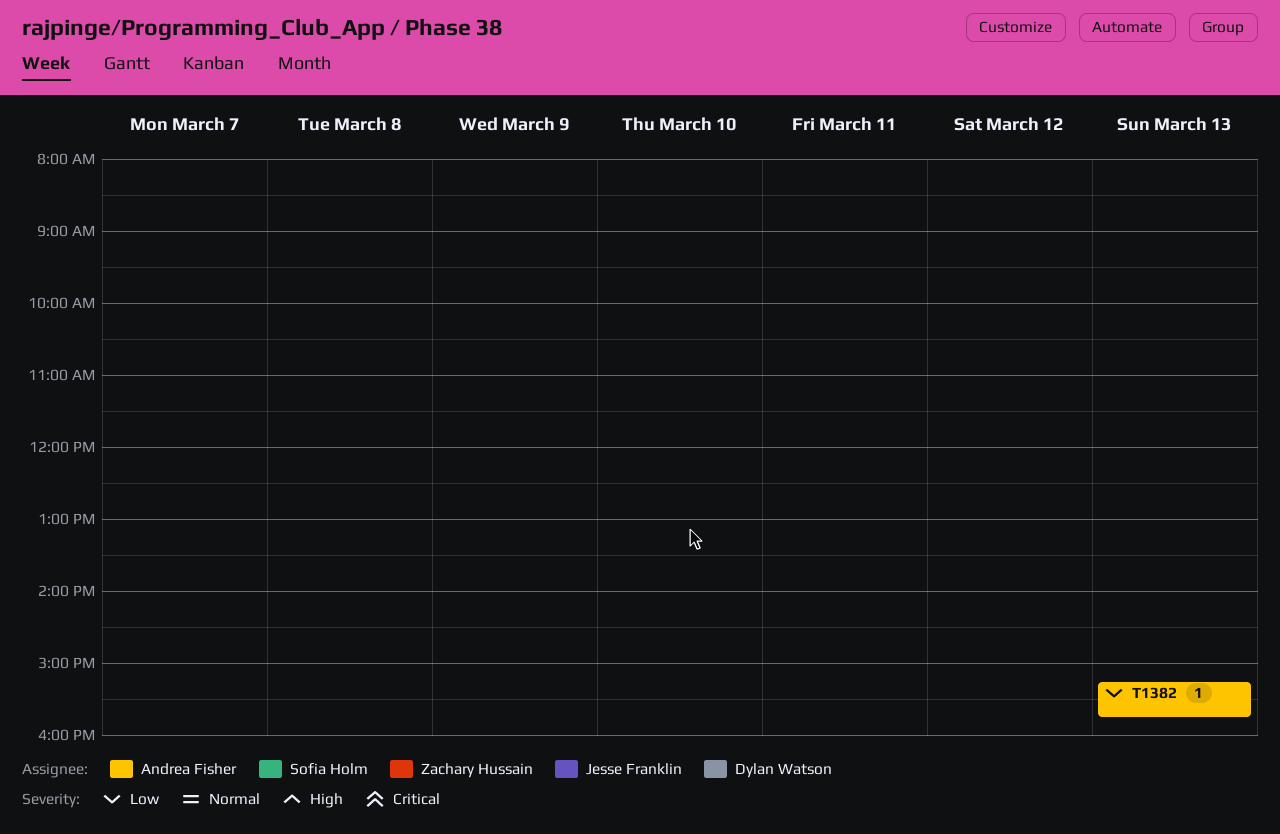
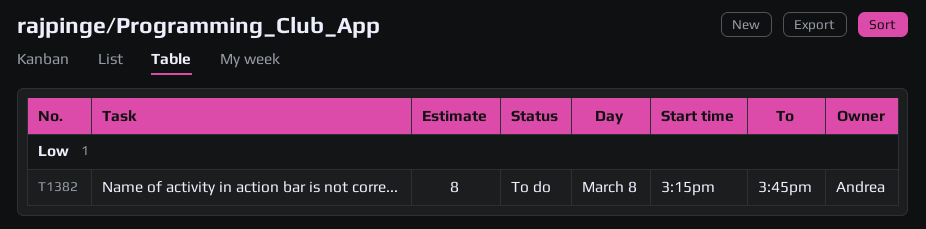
T1382, estimate: 1 -> 8
T1382, day: Mar 13 -> Mar 8

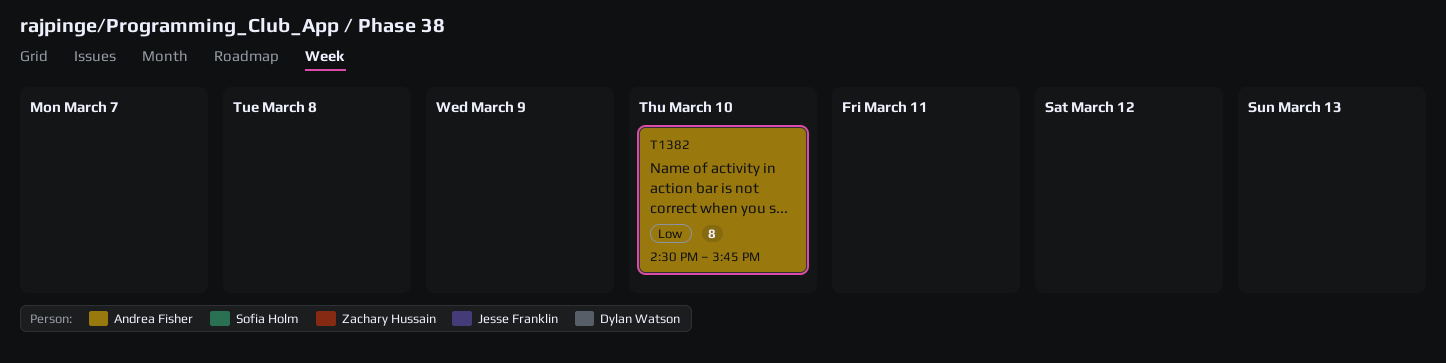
T1382, day: Mar 8 -> Mar 10
T1382, begins: 15:15 -> 14:30

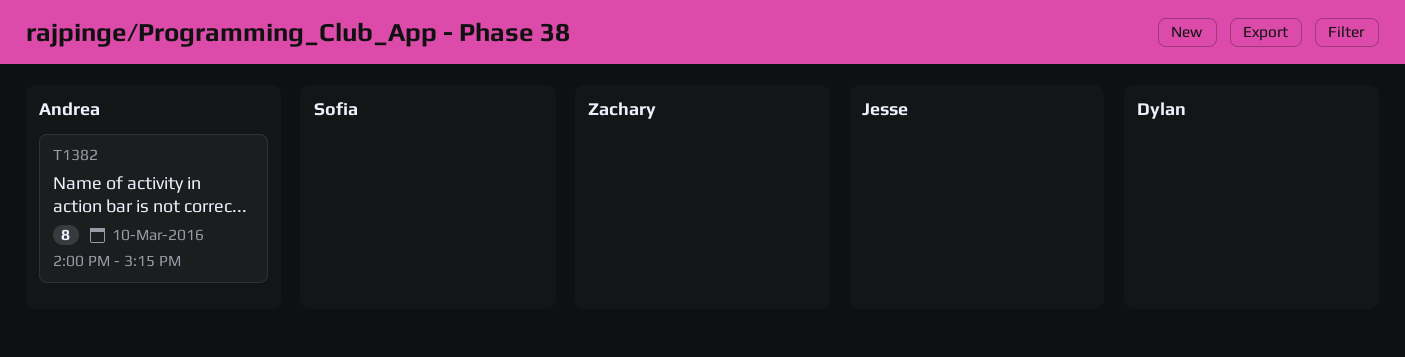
T1382, begins: 14:30 -> 14:00
T1382, ends: 15:45 -> 15:15

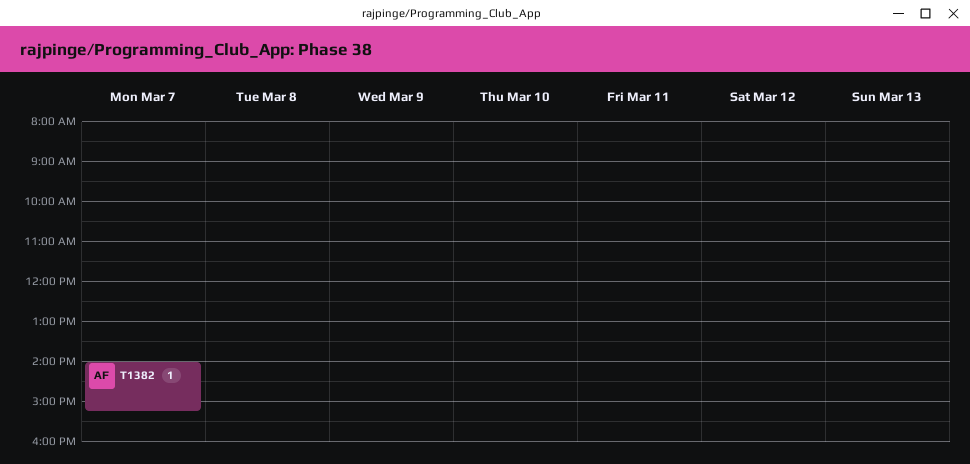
T1382, estimate: 8 -> 1
T1382, day: Mar 10 -> Mar 7

